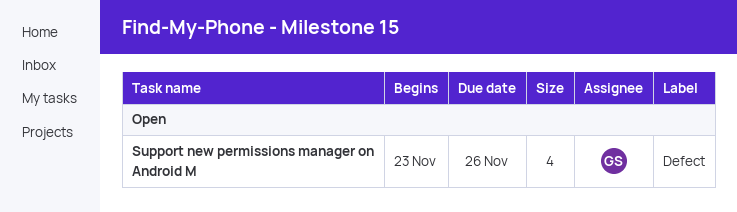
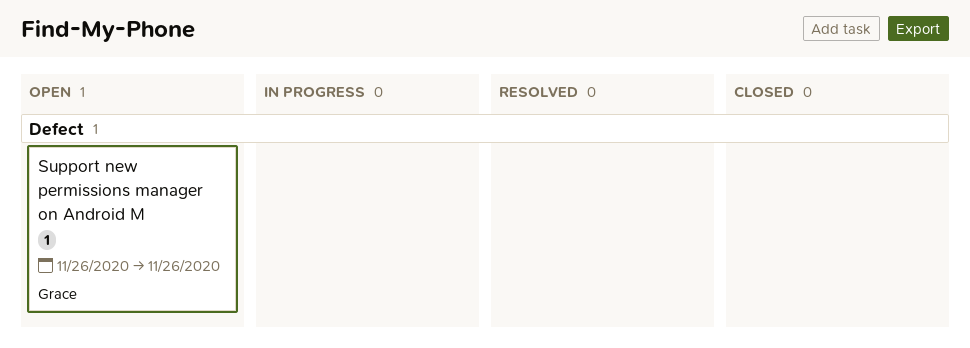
Support new permissions manager on Android M, estimate: 4 -> 1
Support new permissions manager on Android M, start: Nov 23 -> Nov 26

